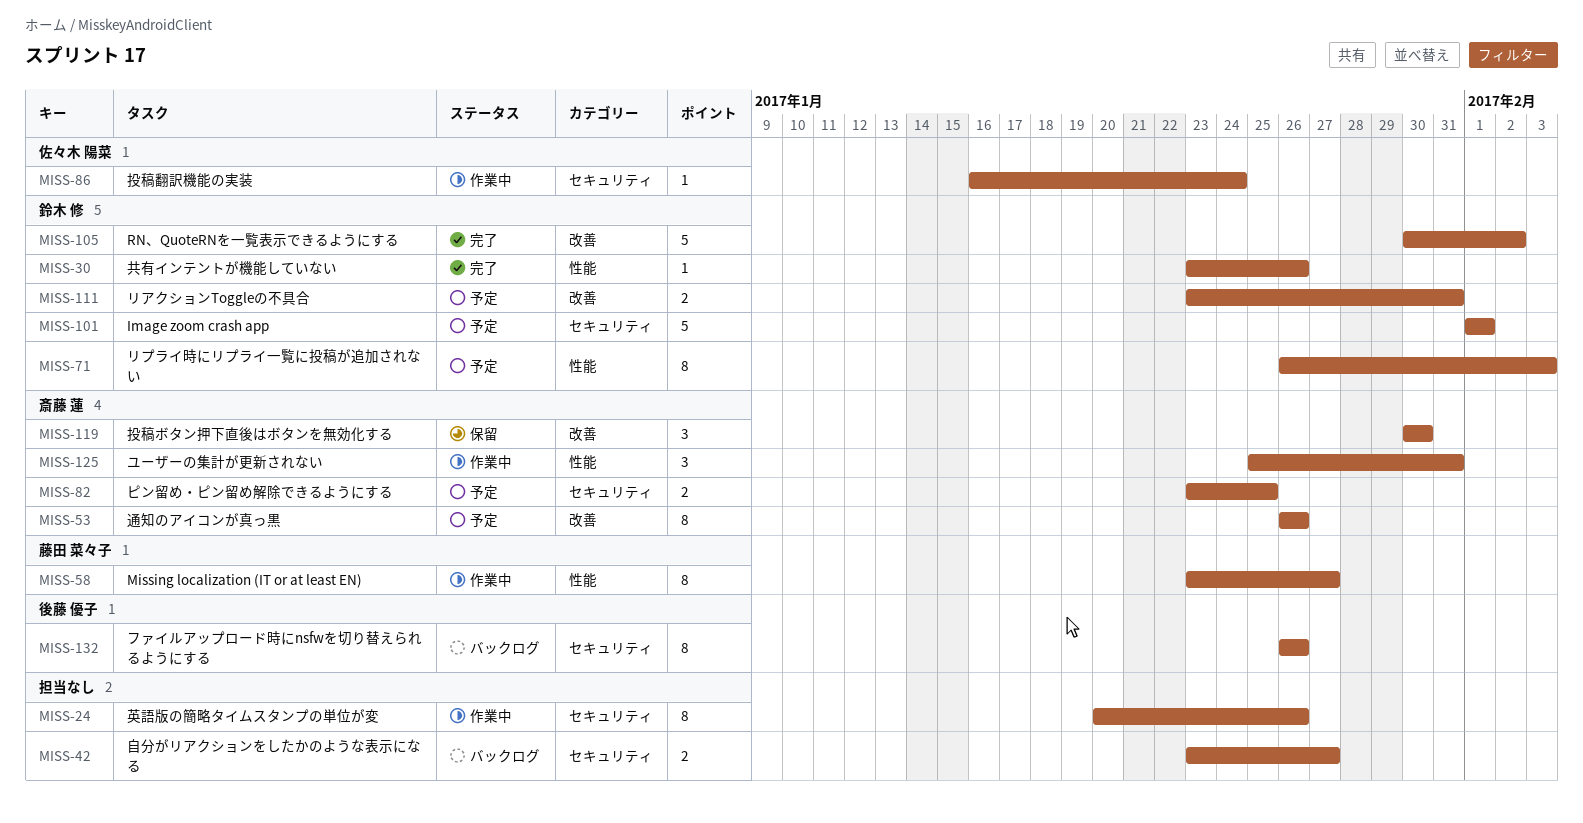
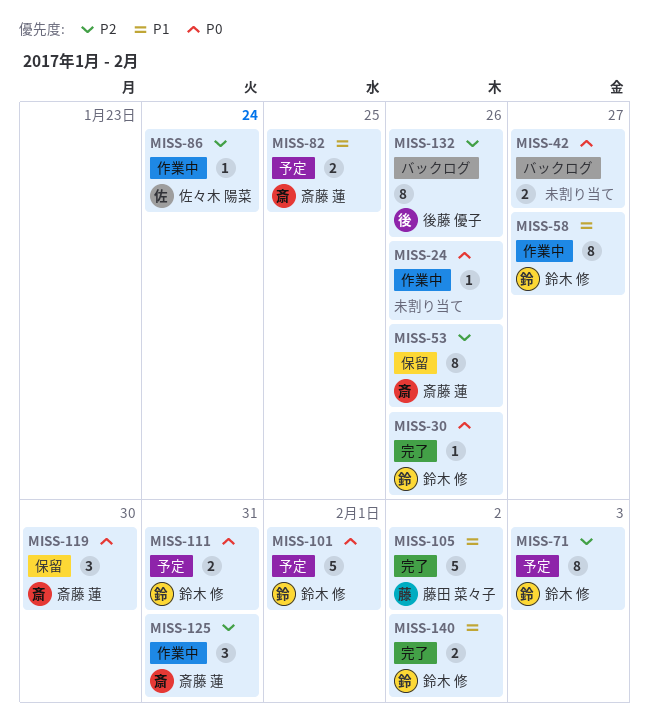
MISS-24, estimate: 8 -> 1
MISS-53, status: 予定 -> 保留
MISS-58, owner: 藤田 菜々子 -> 鈴木 修
MISS-105, owner: 鈴木 修 -> 藤田 菜々子
MISS-140: none -> present

